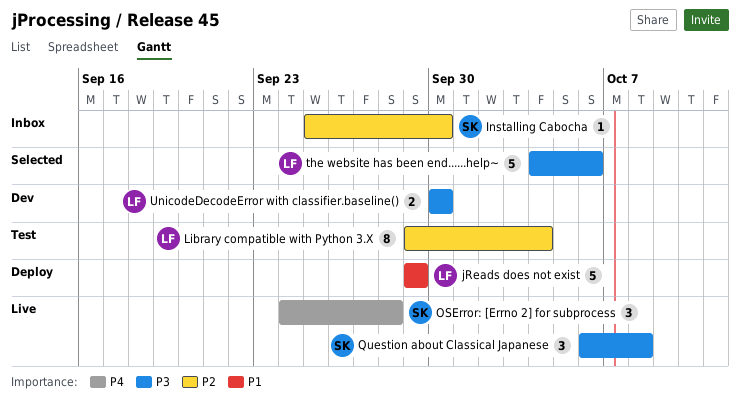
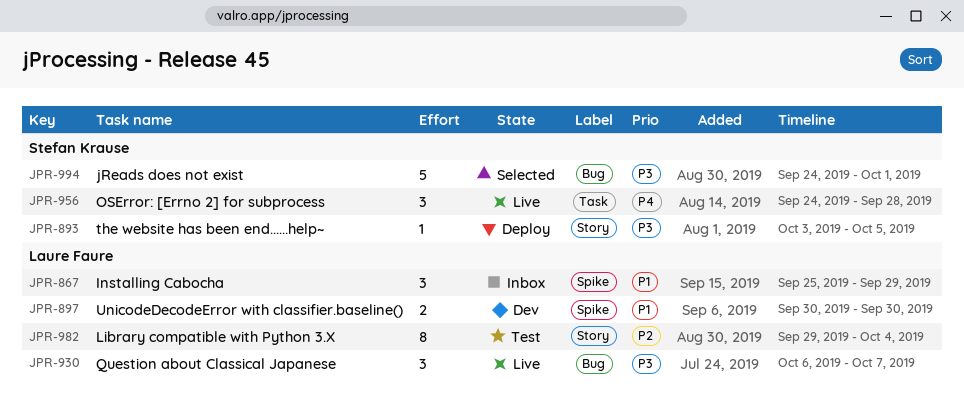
Installing Cabocha, owner: Stefan Krause -> Laure Faure
Installing Cabocha, priority: P2 -> P1
Installing Cabocha, estimate: 1 -> 3
Installing Cabocha, due: Sep 30 -> Sep 29
jReads does not exist, status: Deploy -> Selected
jReads does not exist, owner: Laure Faure -> Stefan Krause
jReads does not exist, priority: P1 -> P3
jReads does not exist, start: Sep 29 -> Sep 24
jReads does not exist, due: Sep 29 -> Oct 1
Question about Classical Japanese, owner: Stefan Krause -> Laure Faure
Question about Classical Japanese, due: Oct 8 -> Oct 7
the website has been end......help~, status: Selected -> Deploy
the website has been end......help~, owner: Laure Faure -> Stefan Krause
the website has been end......help~, estimate: 5 -> 1
the website has been end......help~, start: Oct 4 -> Oct 3
the website has been end......help~, due: Oct 6 -> Oct 5
UnicodeDecodeError with classifier.baseline(), priority: P3 -> P1

